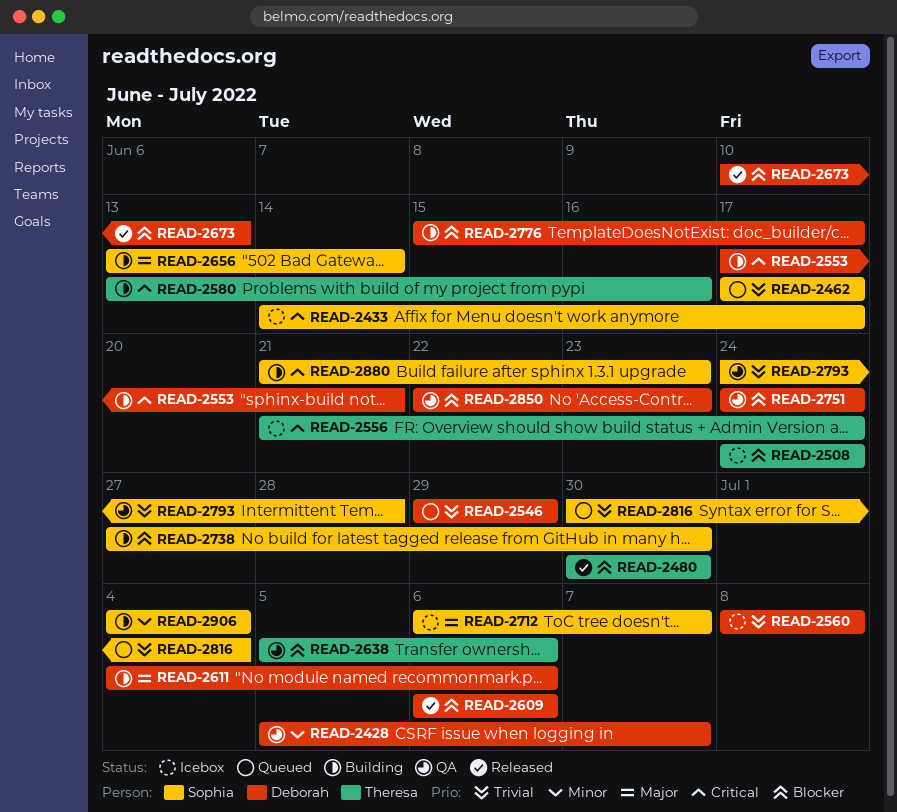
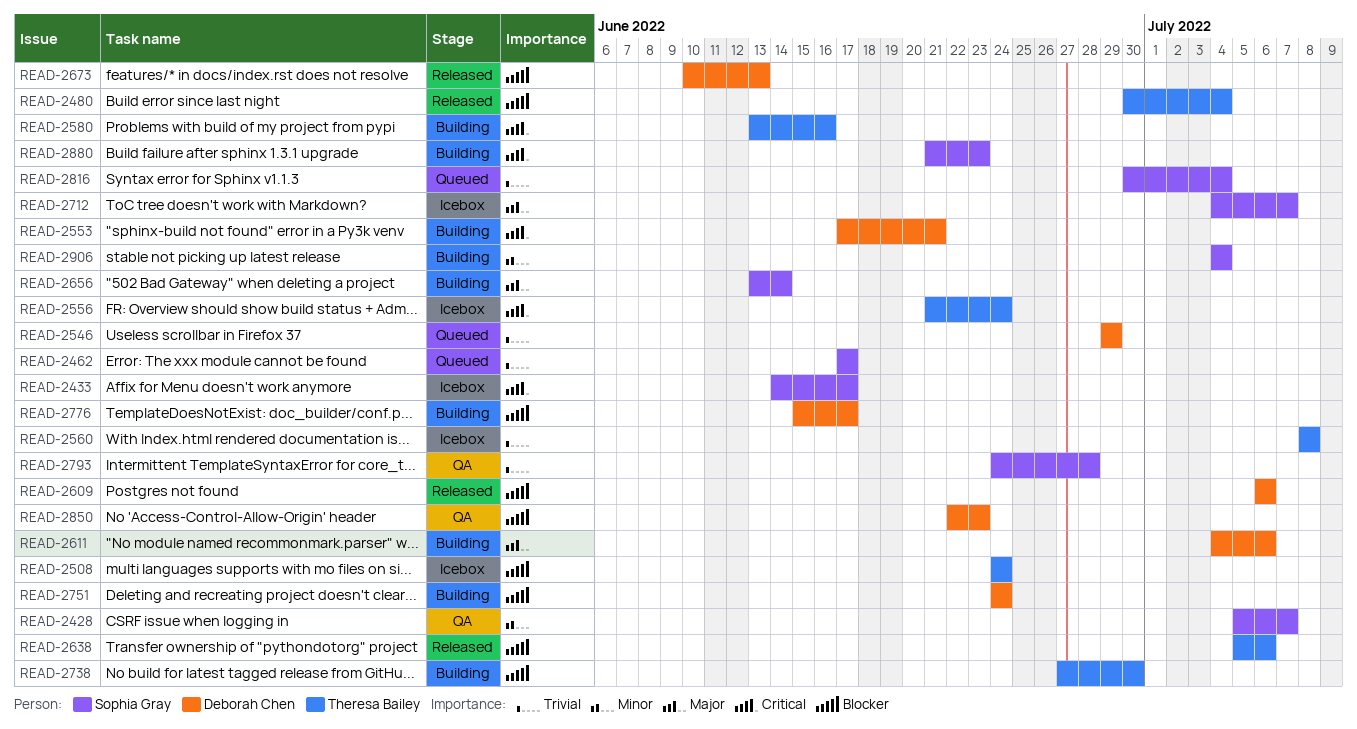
READ-2428, owner: Deborah Chen -> Sophia Gray
READ-2480, due: Jun 30 -> Jul 4
READ-2560, owner: Deborah Chen -> Theresa Bailey
READ-2638, status: QA -> Released
READ-2712, start: Jul 6 -> Jul 4
READ-2738, owner: Sophia Gray -> Theresa Bailey
READ-2751, status: QA -> Building

